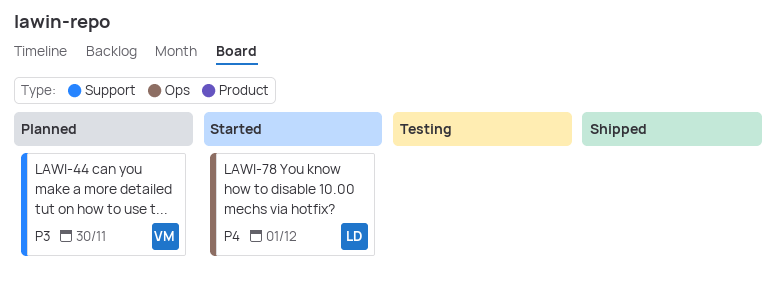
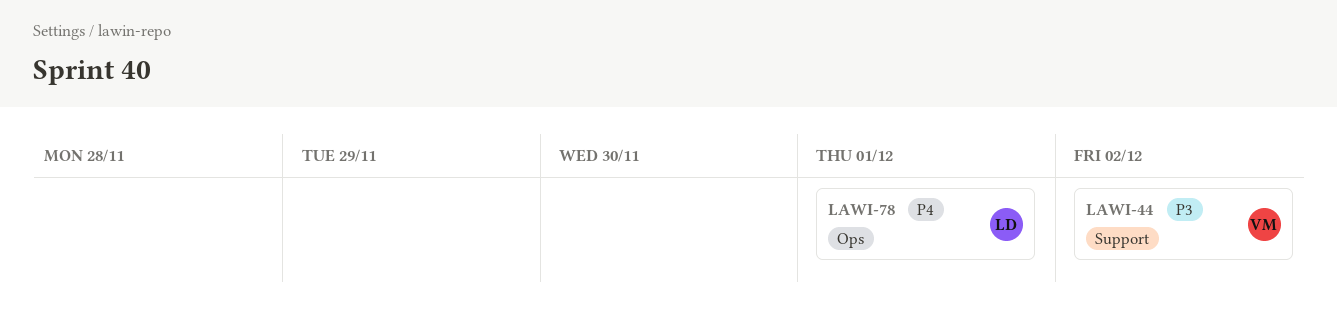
LAWI-44, due: Nov 30 -> Dec 2

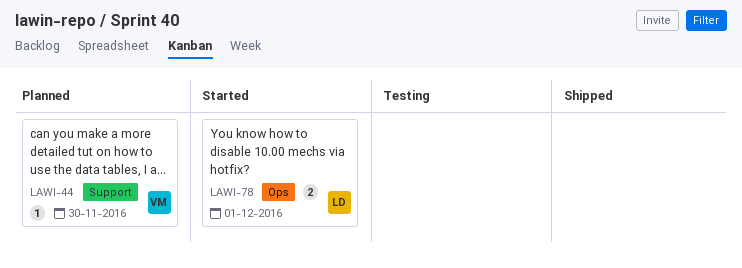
LAWI-44, due: Dec 2 -> Nov 30

